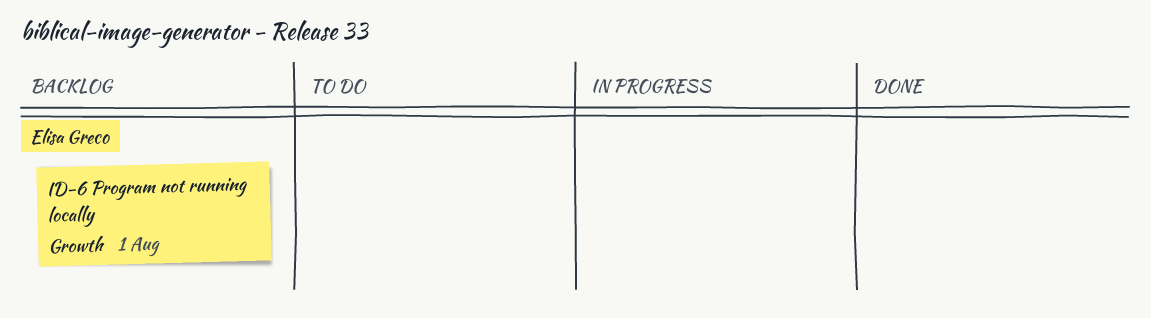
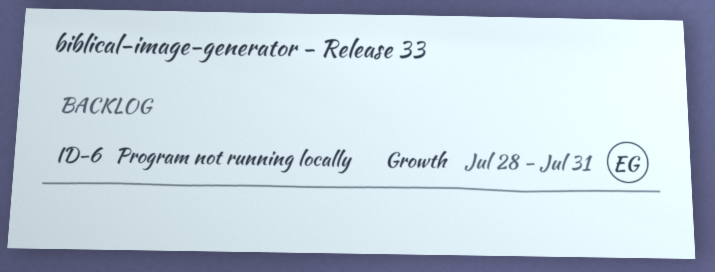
ID-6, due: Aug 1 -> Jul 31

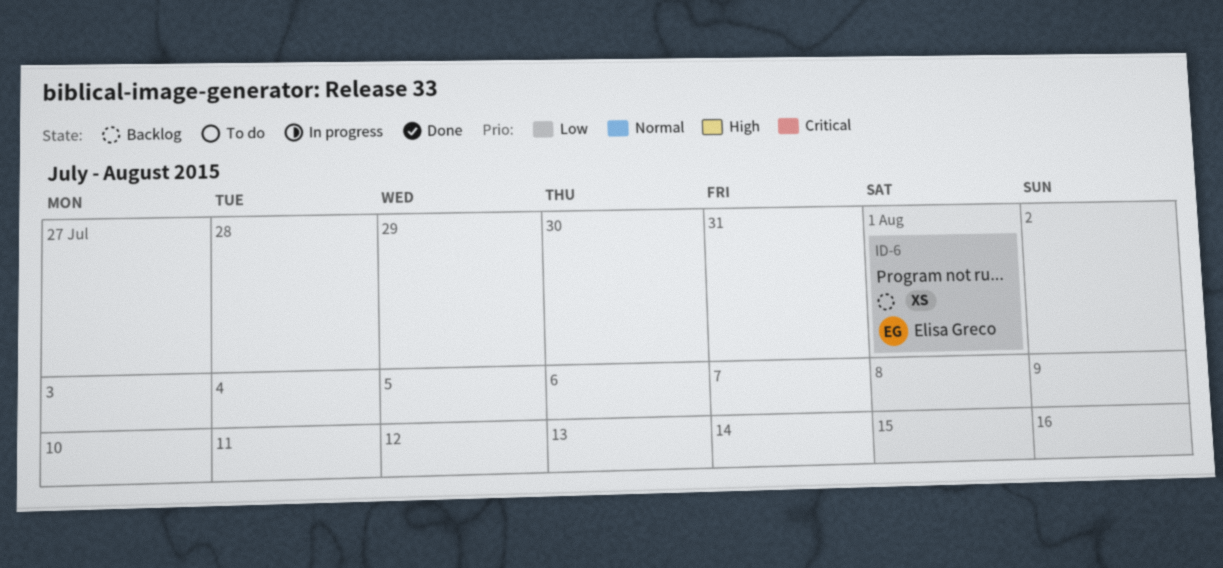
ID-6, due: Jul 31 -> Aug 1

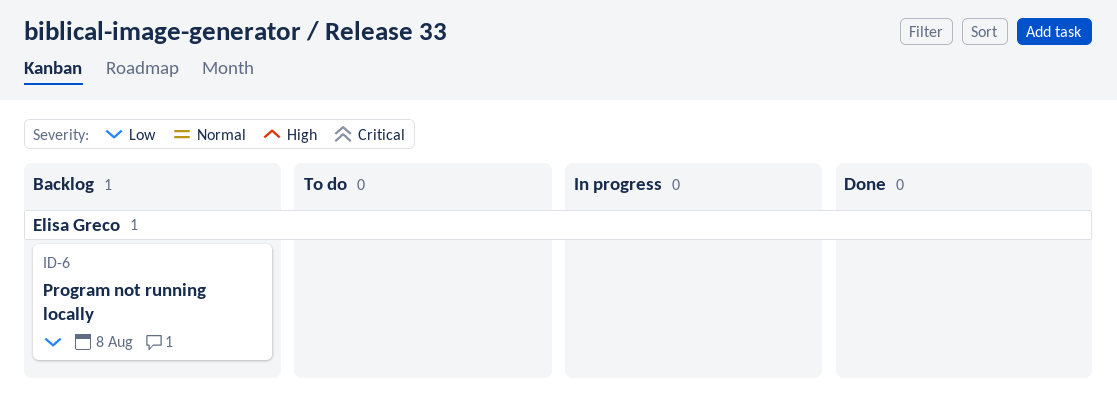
ID-6, due: Aug 1 -> Aug 8

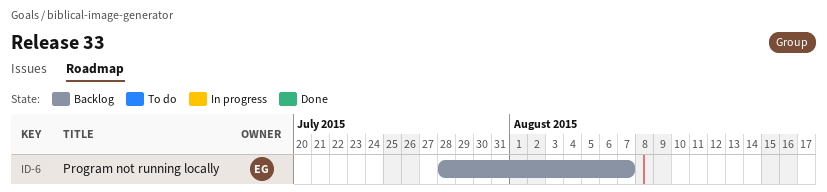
ID-6, due: Aug 8 -> Aug 7

